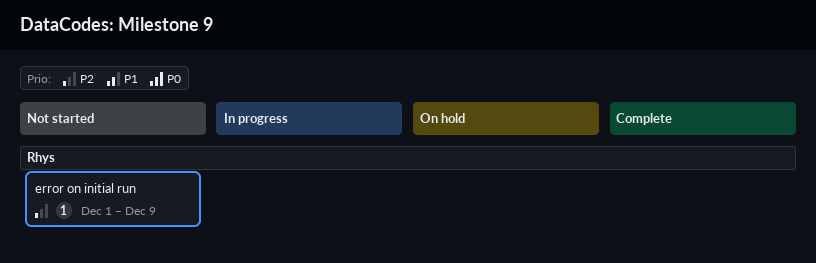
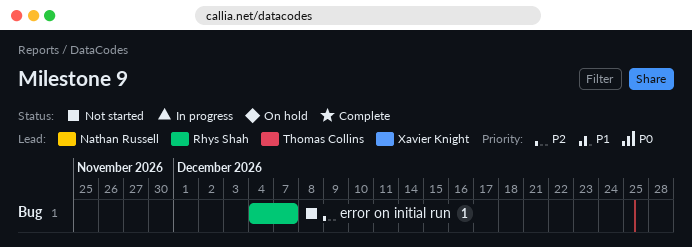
error on initial run, start: Dec 1 -> Dec 4
error on initial run, due: Dec 9 -> Dec 7

